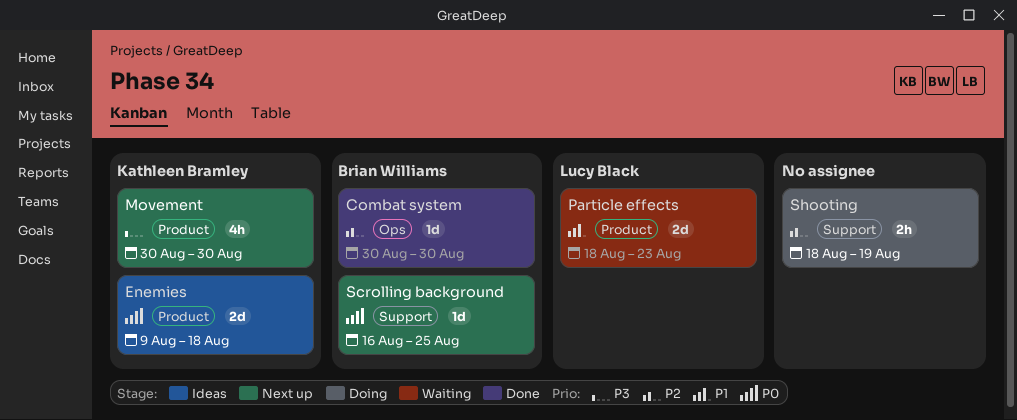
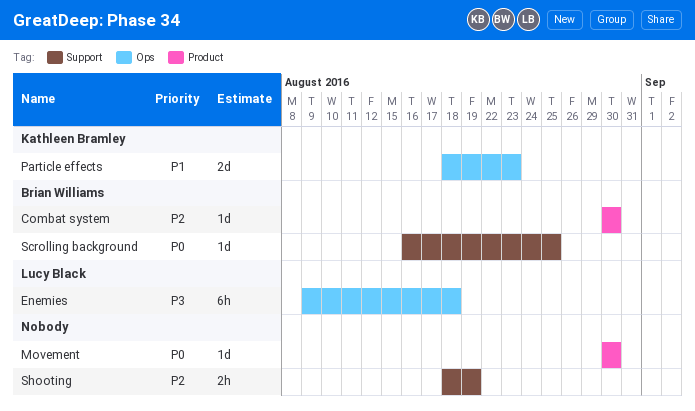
Combat system, label: Ops -> Product
Enemies, owner: Kathleen Bramley -> Lucy Black
Enemies, priority: P0 -> P3
Enemies, label: Product -> Ops
Enemies, estimate: 2d -> 6h
Movement, owner: Kathleen Bramley -> none
Movement, priority: P3 -> P0
Movement, estimate: 4h -> 1d
Particle effects, owner: Lucy Black -> Kathleen Bramley
Particle effects, label: Product -> Ops

